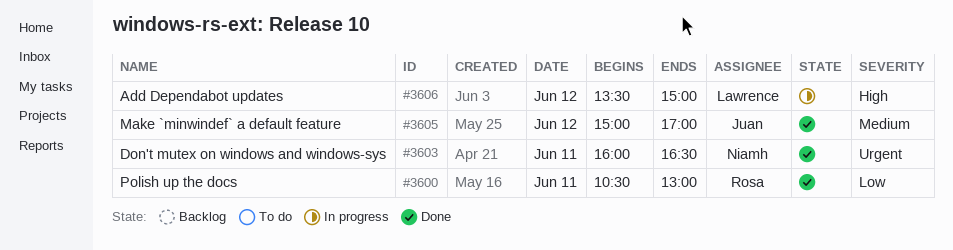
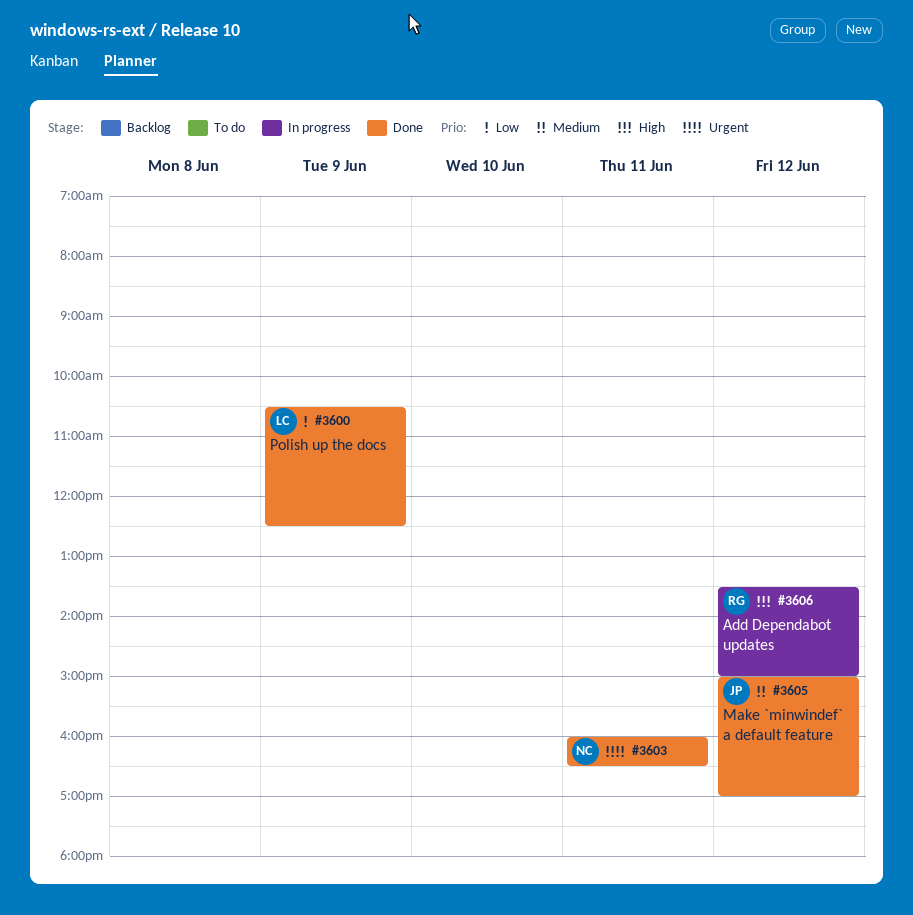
#3600, owner: Rosa -> Lawrence
#3600, day: Jun 11 -> Jun 9
#3600, ends: 13:00 -> 12:30
#3606, owner: Lawrence -> Rosa

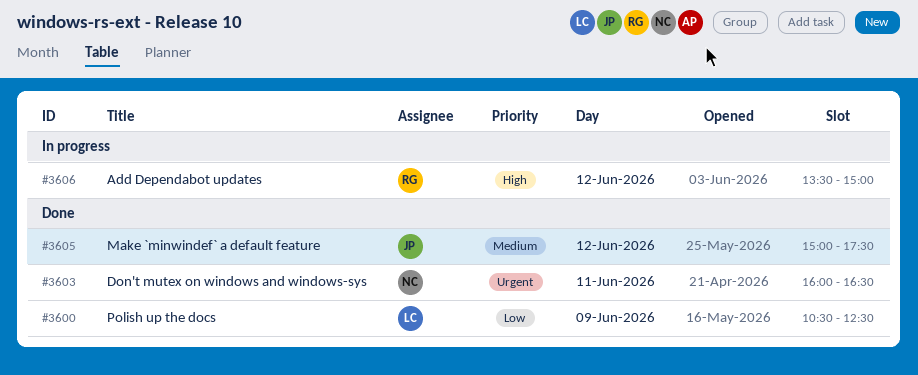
#3605, ends: 17:00 -> 17:30

